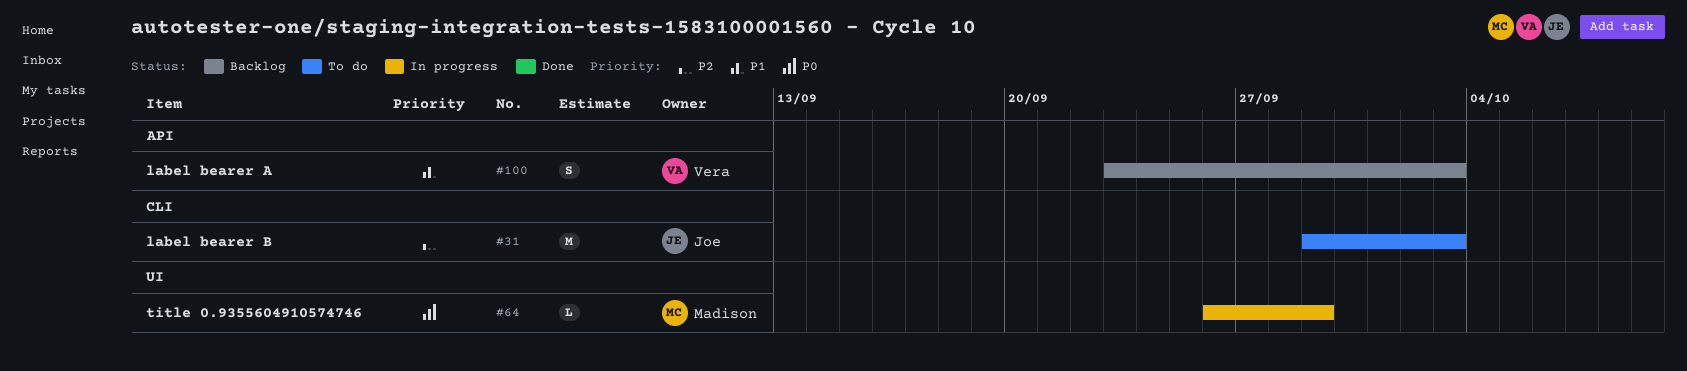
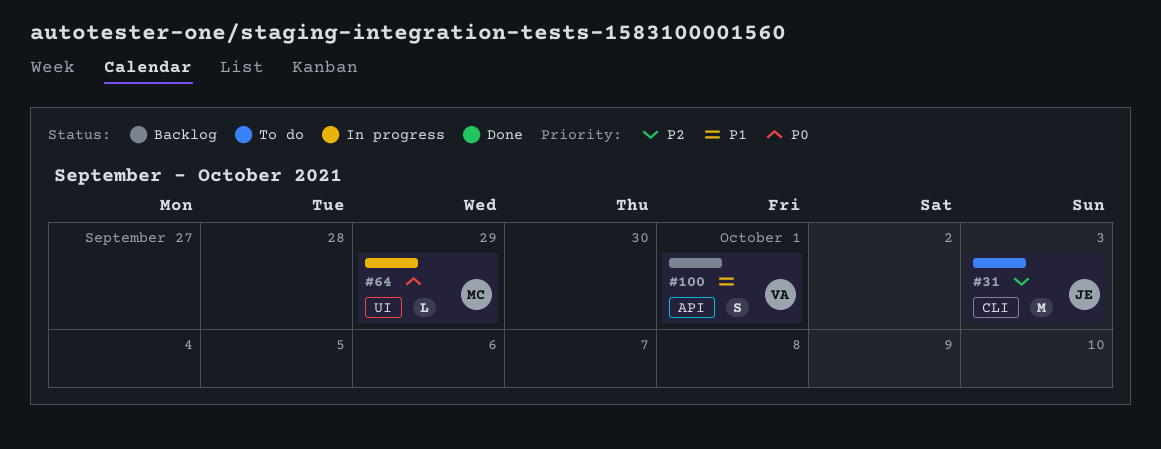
#100, due: Oct 3 -> Oct 1

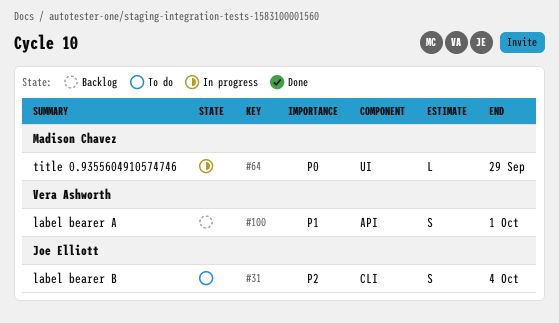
#31, estimate: M -> S
#31, due: Oct 3 -> Oct 4

